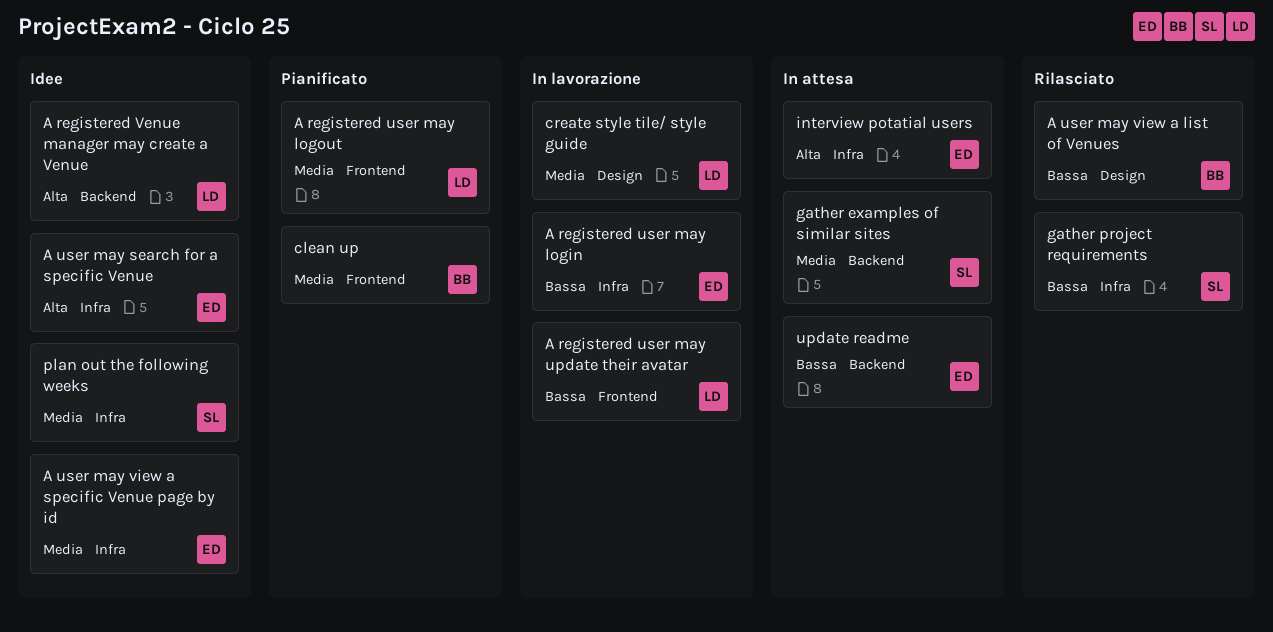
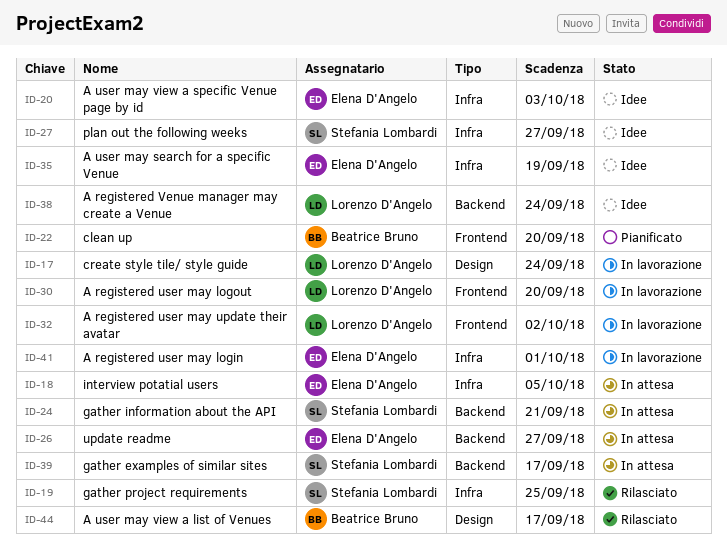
A registered user may logout, status: Pianificato -> In lavorazione
gather information about the API: none -> present

